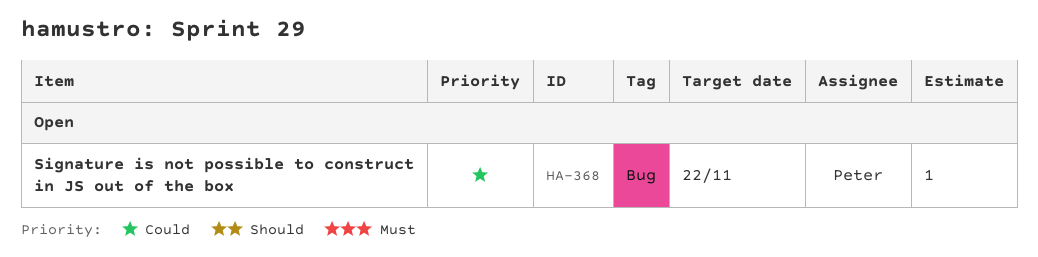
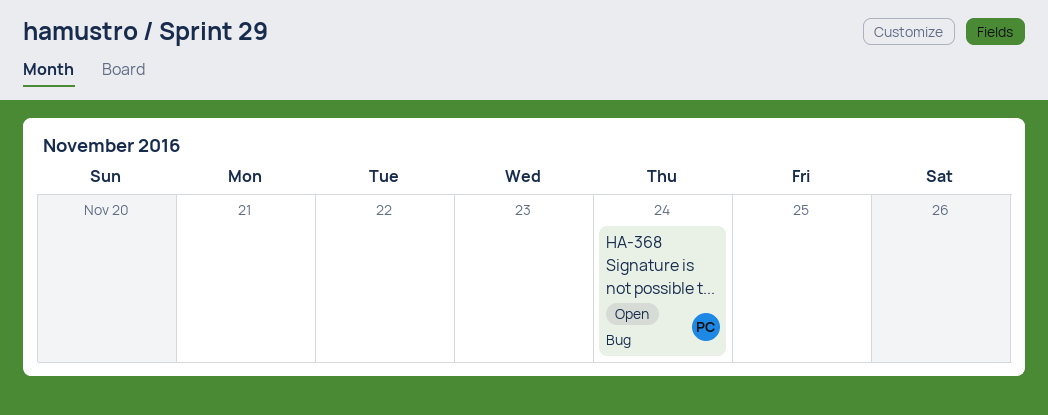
HA-368, due: Nov 22 -> Nov 24

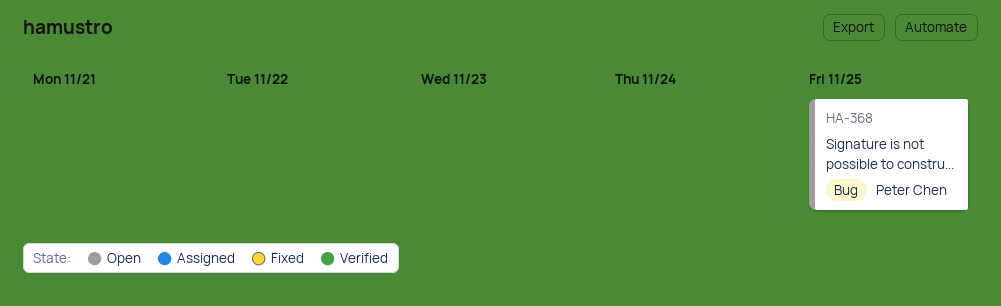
HA-368, due: Nov 24 -> Nov 25

